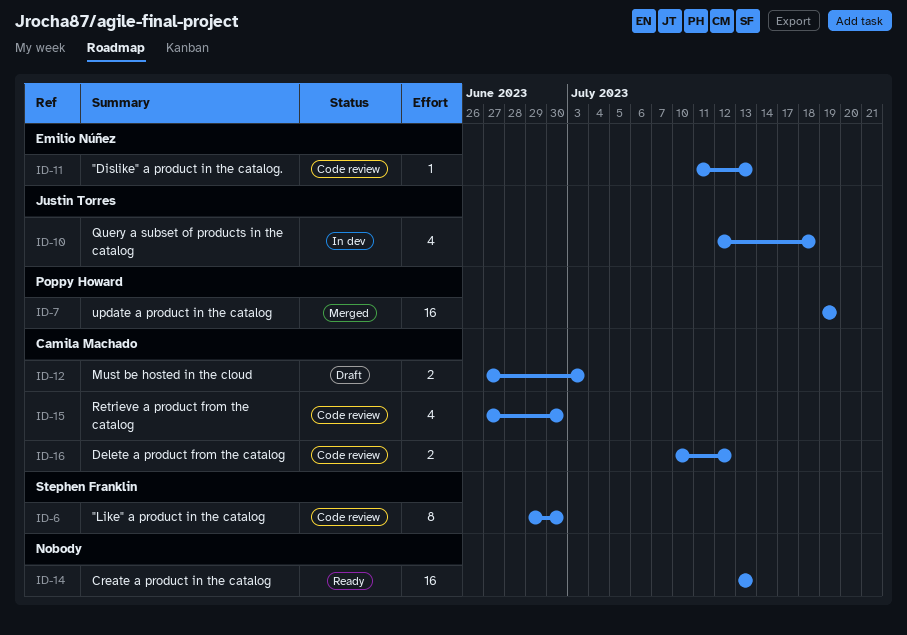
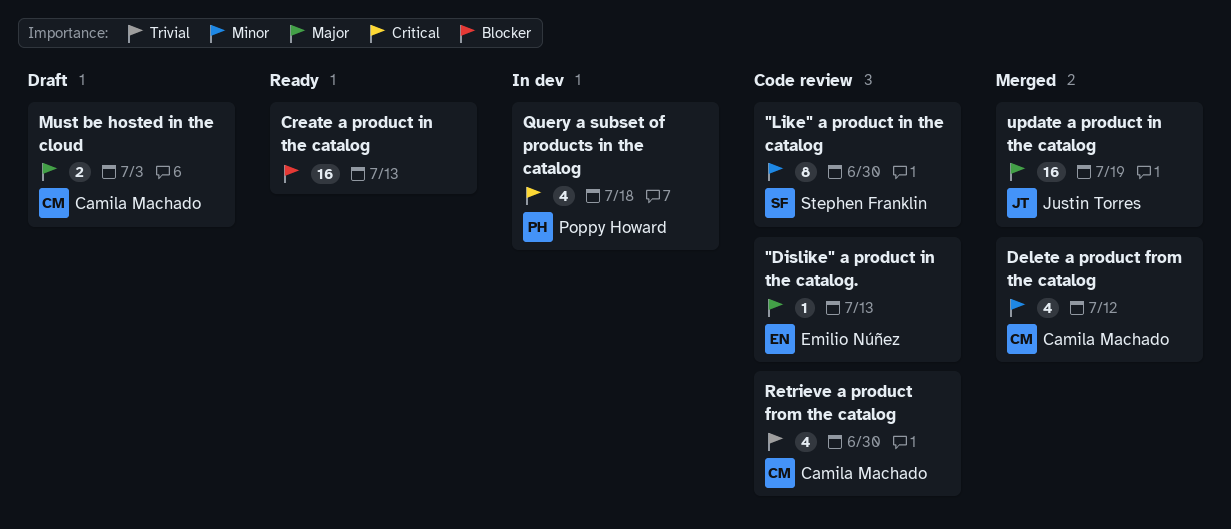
Delete a product from the catalog, status: Code review -> Merged
Delete a product from the catalog, estimate: 2 -> 4
Query a subset of products in the catalog, owner: Justin Torres -> Poppy Howard
update a product in the catalog, owner: Poppy Howard -> Justin Torres

